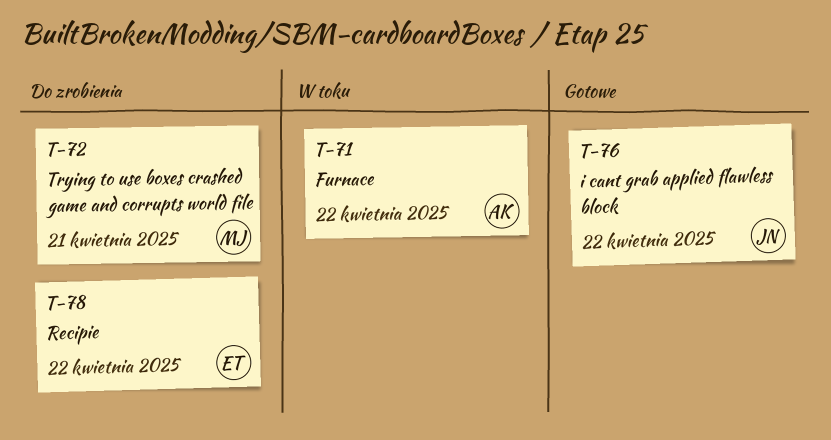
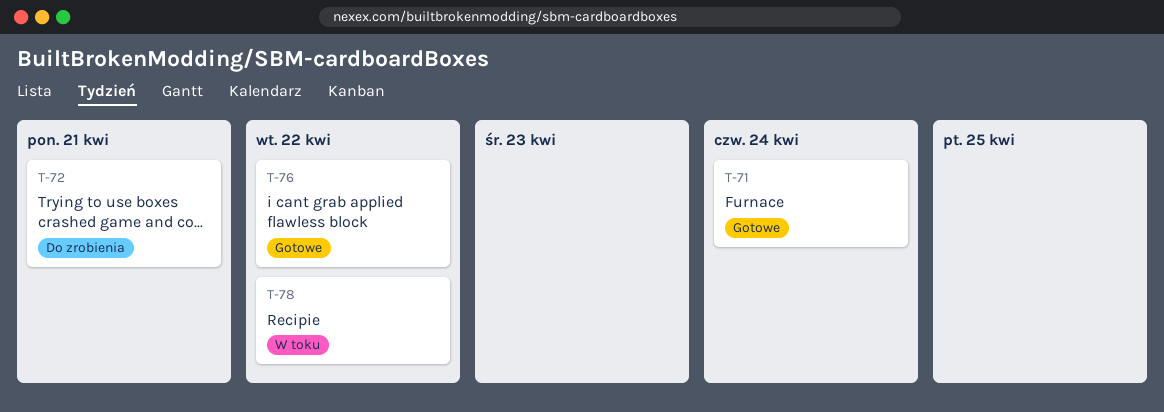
T-71, status: W toku -> Gotowe
T-71, due: Apr 22 -> Apr 24
T-78, status: Do zrobienia -> W toku

